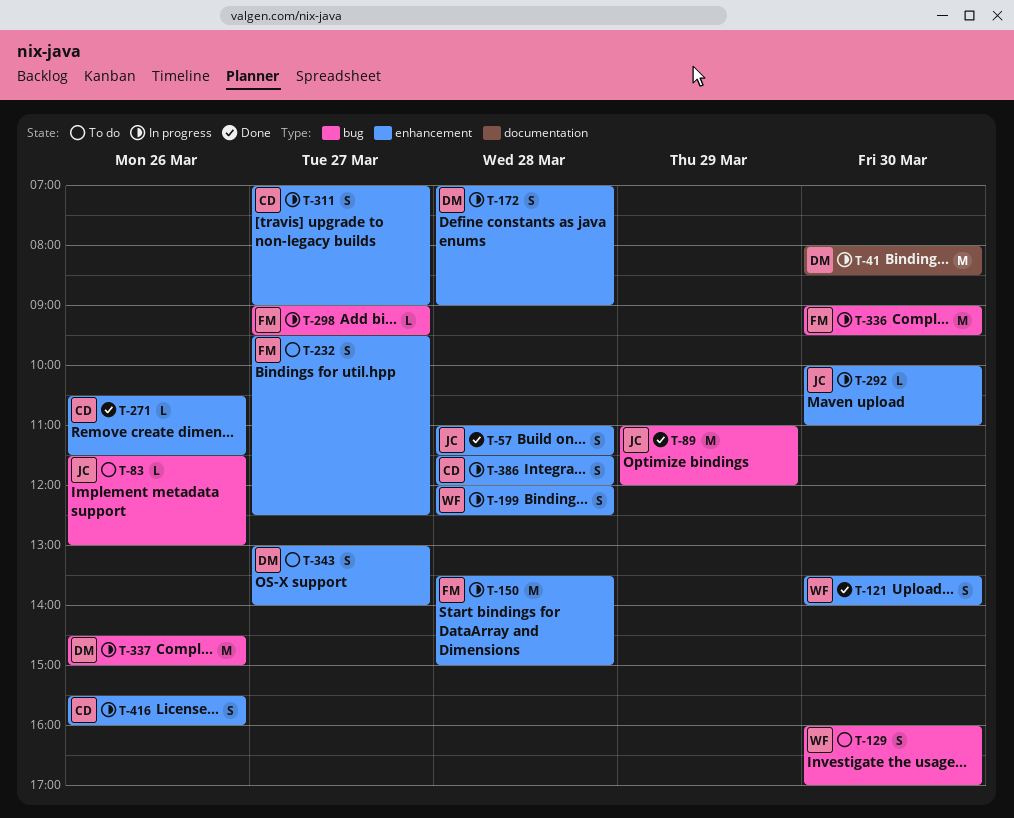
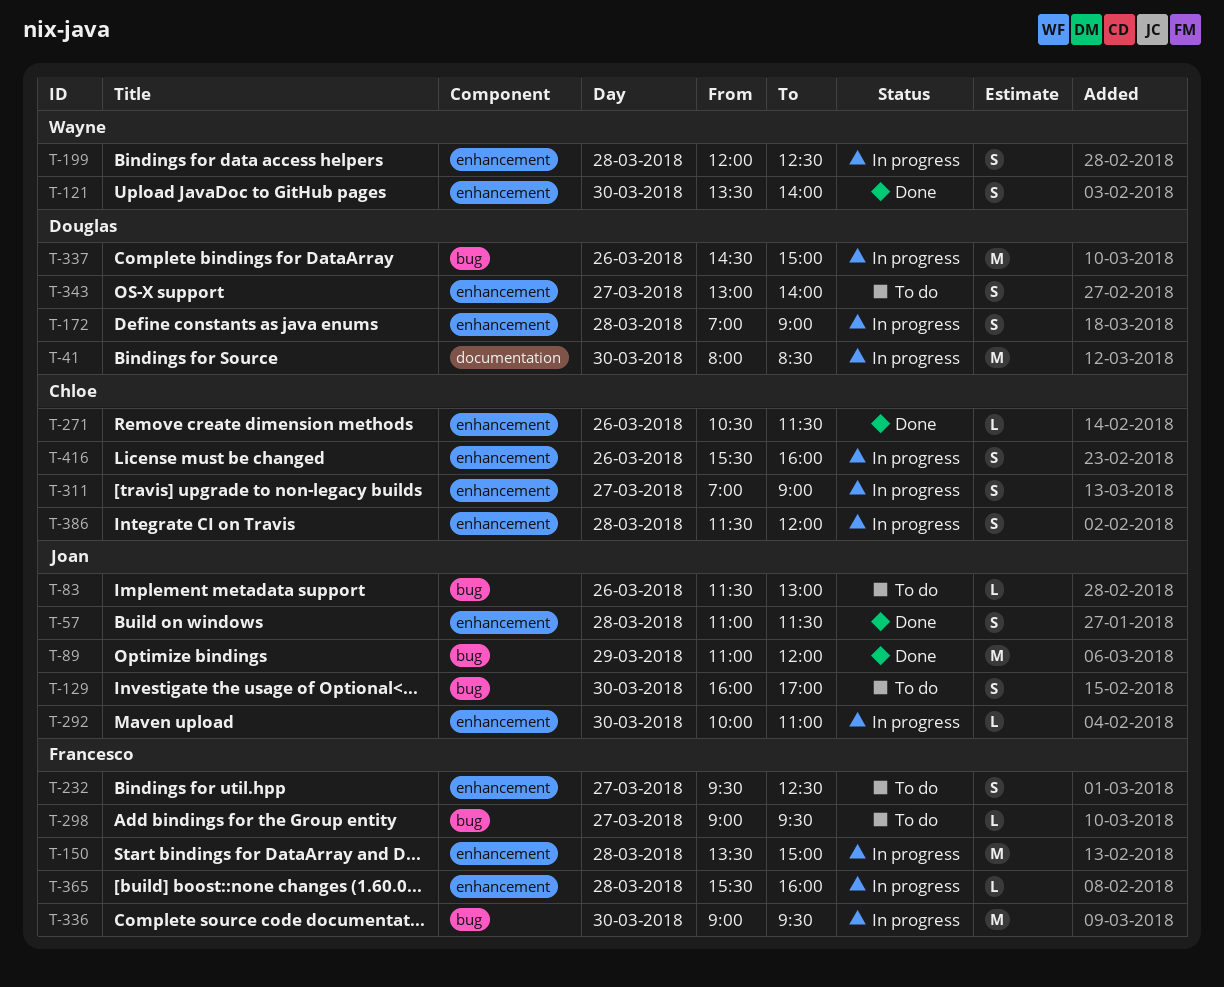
T-129, owner: Wayne -> Joan
T-298, status: In progress -> To do
T-365: none -> present

